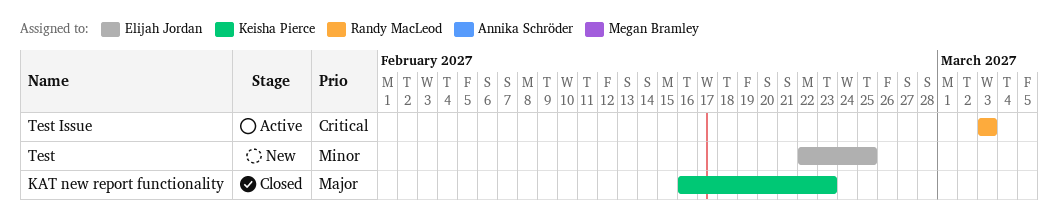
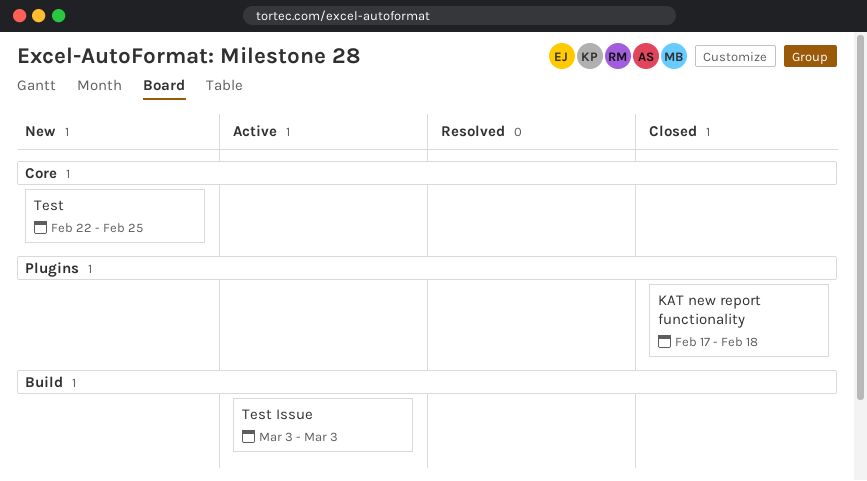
KAT new report functionality, start: Feb 16 -> Feb 17
KAT new report functionality, due: Feb 23 -> Feb 18

